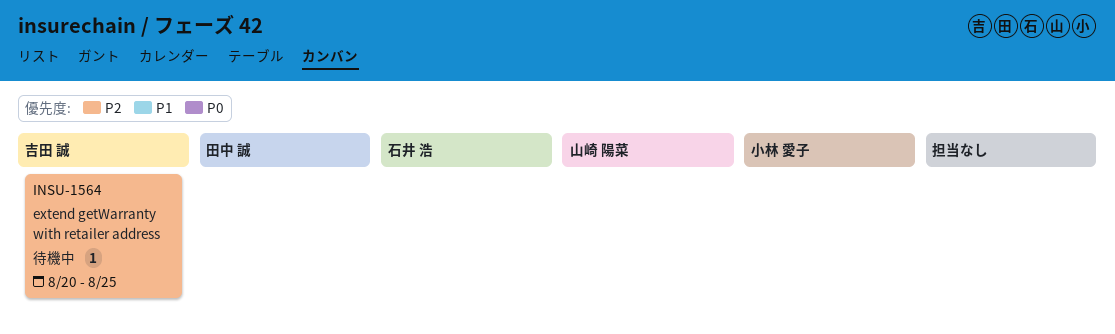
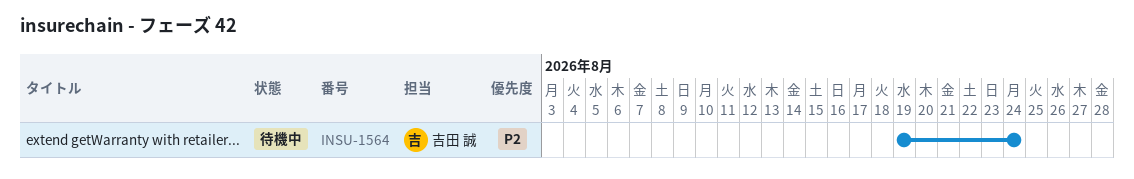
INSU-1564, start: Aug 20 -> Aug 19
INSU-1564, due: Aug 25 -> Aug 24

